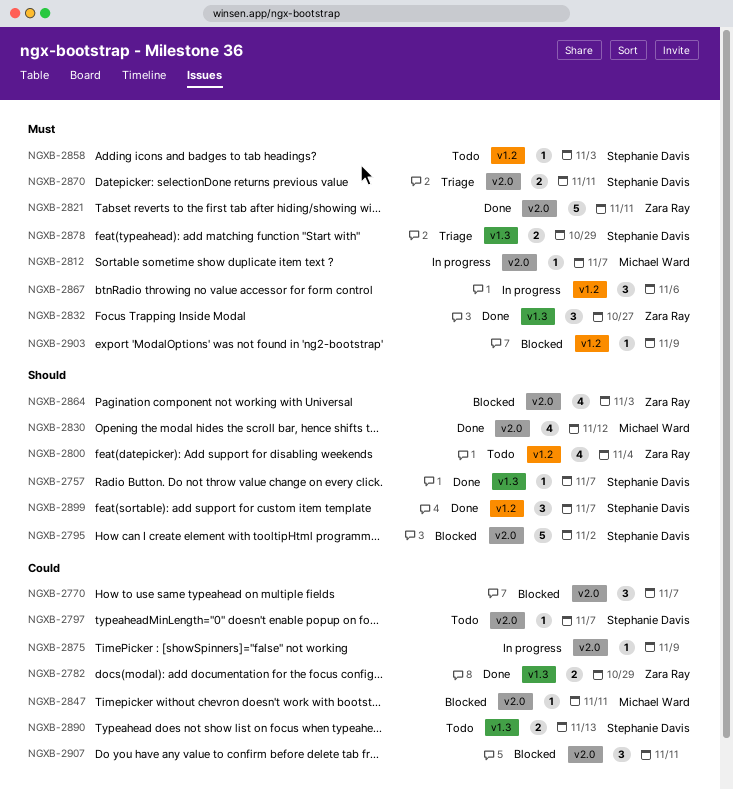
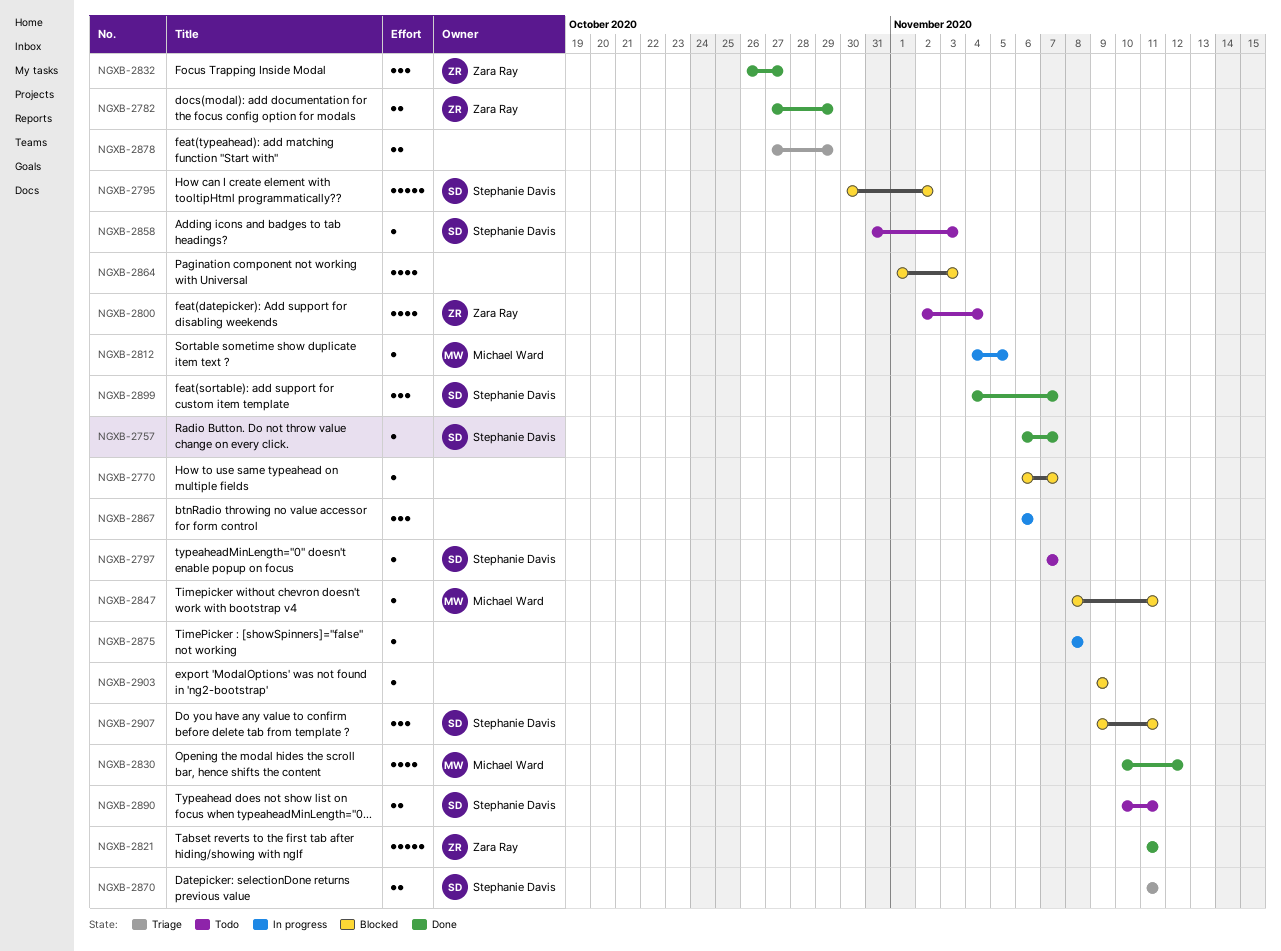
NGXB-2770, estimate: 3 -> 1
NGXB-2812, due: Nov 7 -> Nov 5
NGXB-2864, owner: Zara Ray -> none
NGXB-2875, due: Nov 9 -> Nov 8
NGXB-2878, owner: Stephanie Davis -> none
NGXB-2890, due: Nov 13 -> Nov 11
NGXB-2907, owner: none -> Stephanie Davis

